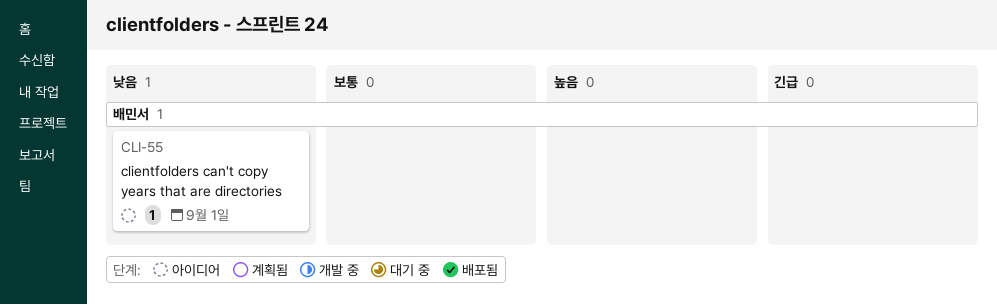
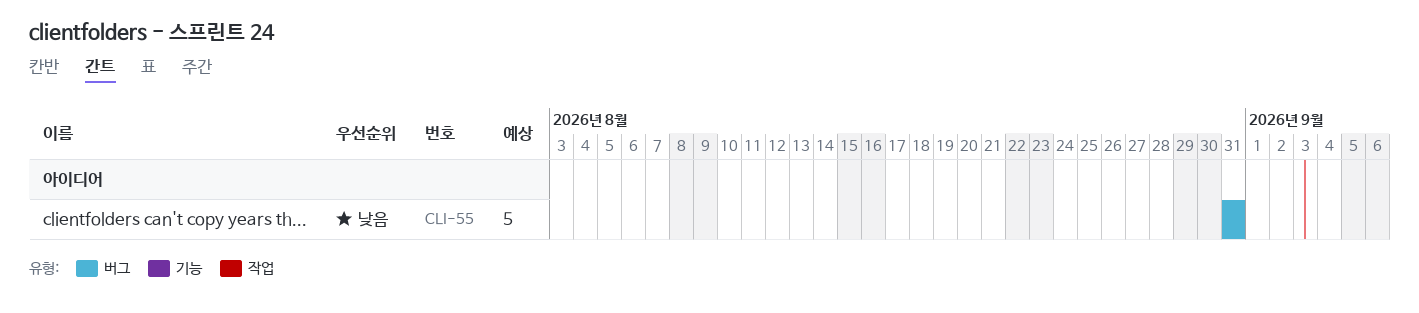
CLI-55, estimate: 1 -> 5
CLI-55, due: Sep 1 -> Aug 31

